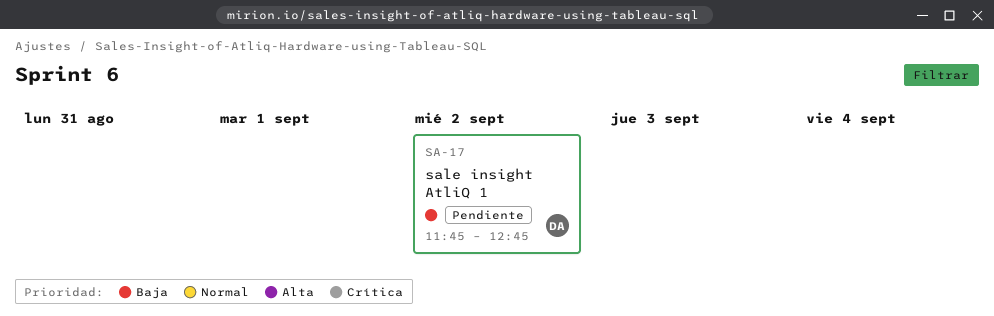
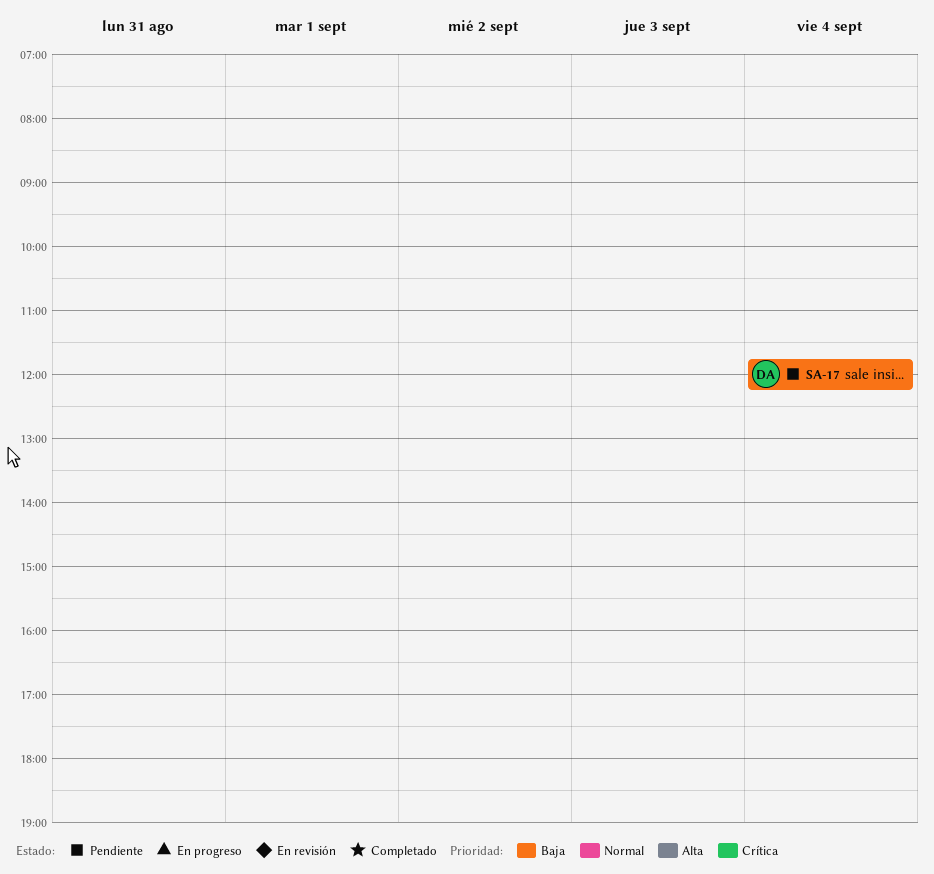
SA-17, day: Sep 2 -> Sep 4
SA-17, ends: 12:45 -> 12:15

